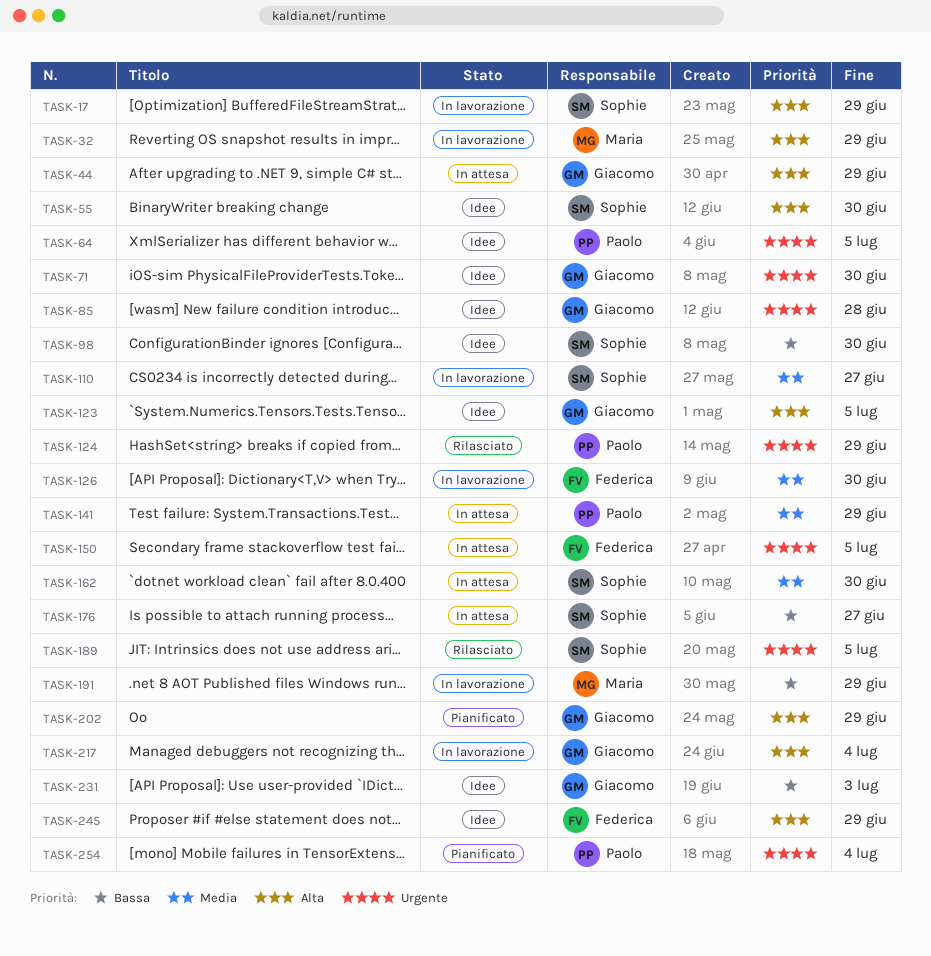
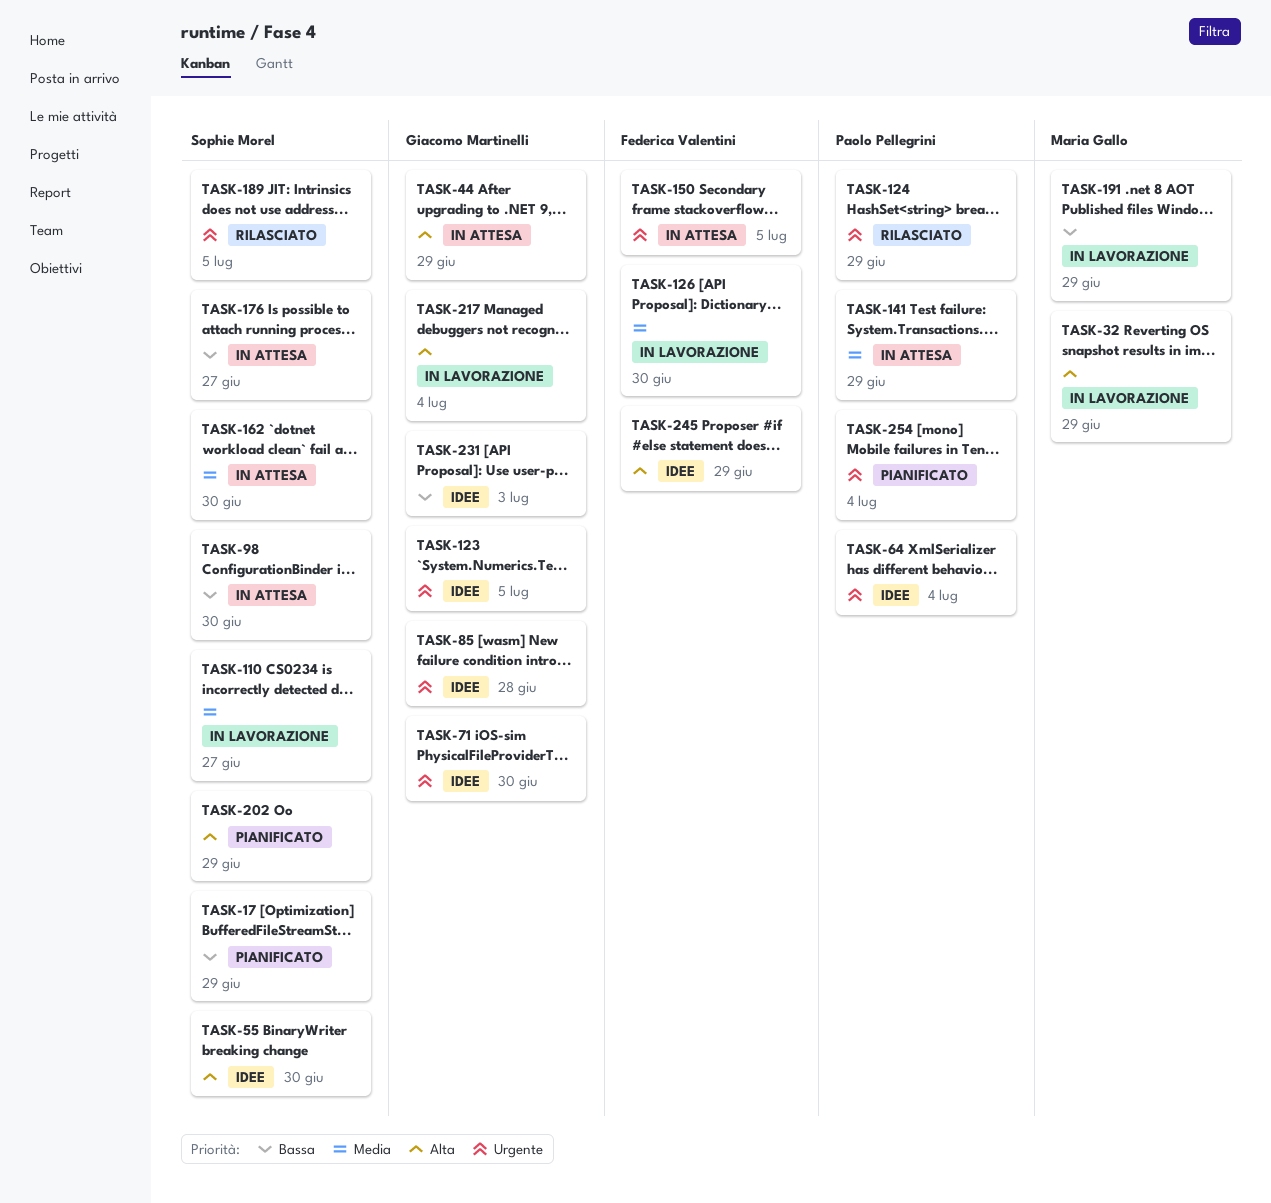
TASK-17, status: In lavorazione -> Pianificato
TASK-17, priority: Alta -> Bassa
TASK-64, due: Jul 5 -> Jul 4
TASK-98, status: Idee -> In attesa
TASK-123, priority: Alta -> Urgente
TASK-202, owner: Giacomo Martinelli -> Sophie Morel

